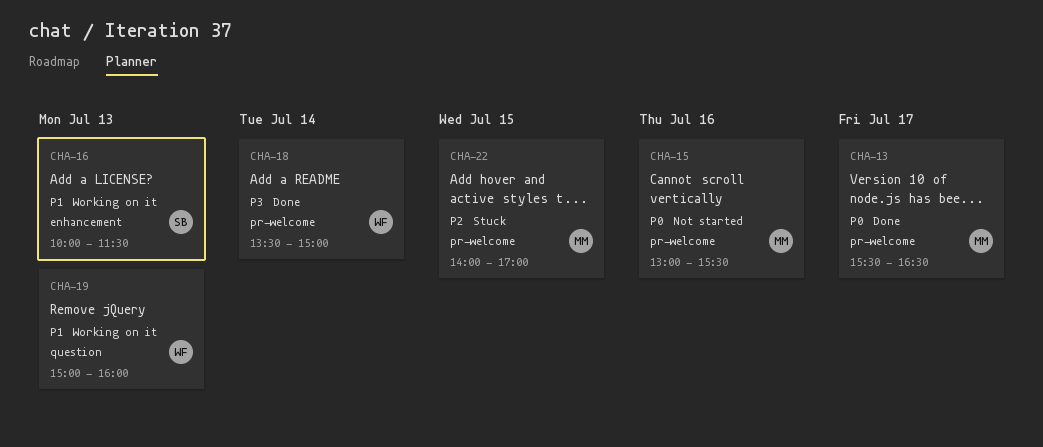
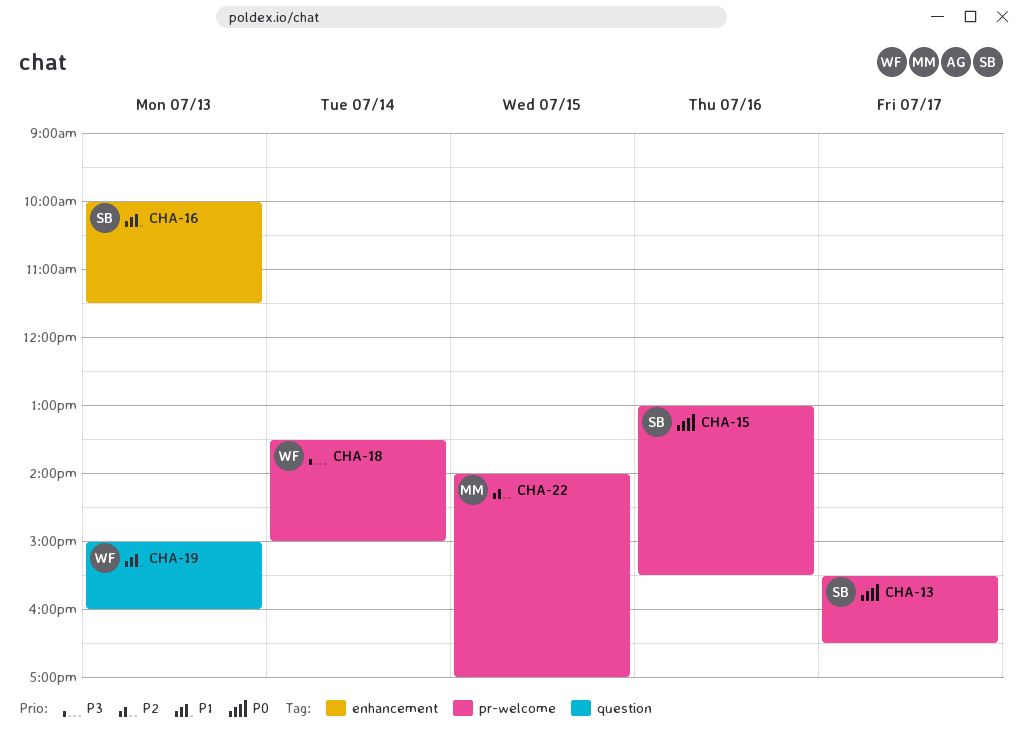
CHA-13, owner: MM -> SB
CHA-15, owner: MM -> SB

